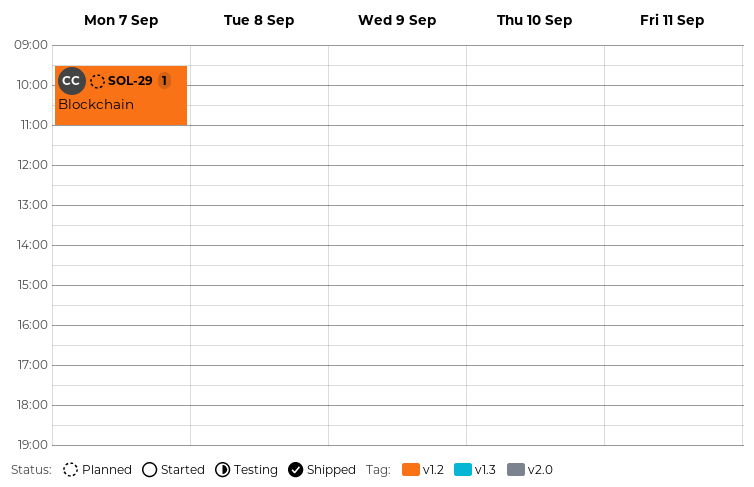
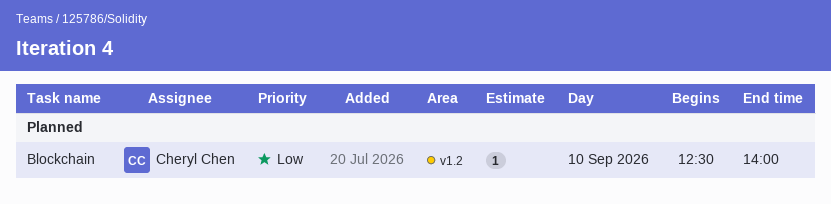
Blockchain, day: Sep 7 -> Sep 10
Blockchain, begins: 09:30 -> 12:30
Blockchain, ends: 11:00 -> 14:00

